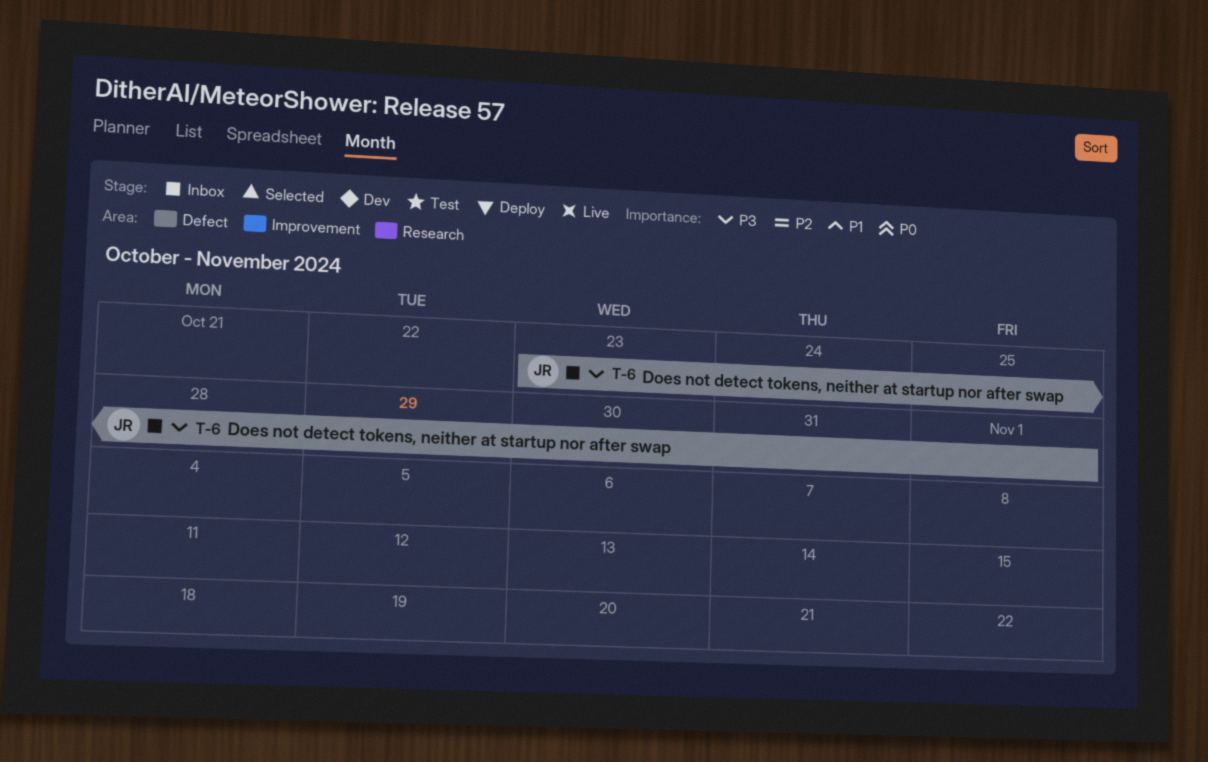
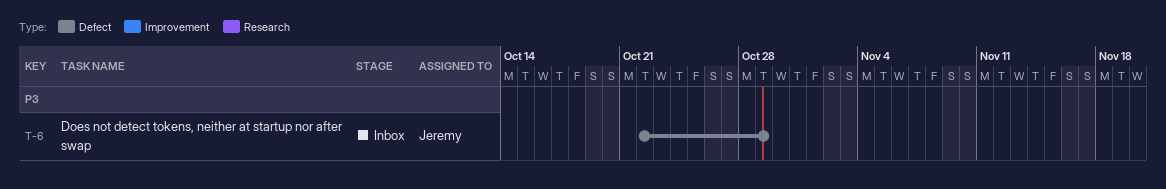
T-6, start: Oct 23 -> Oct 22
T-6, due: Nov 1 -> Oct 29

